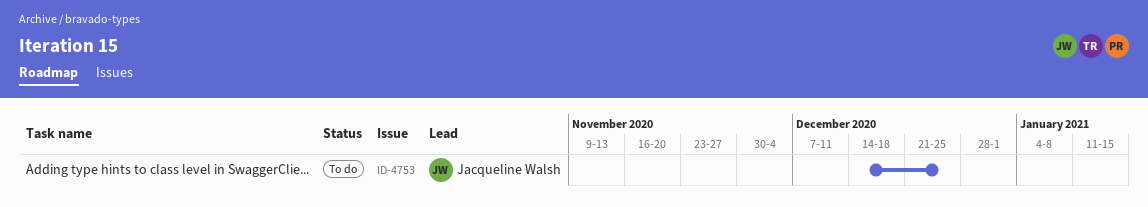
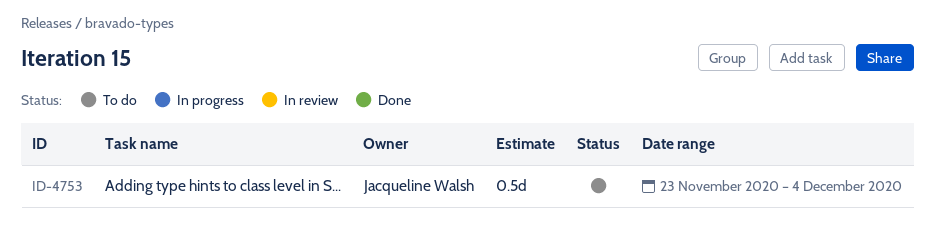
ID-4753, start: Dec 14 -> Nov 23
ID-4753, due: Dec 25 -> Dec 4

